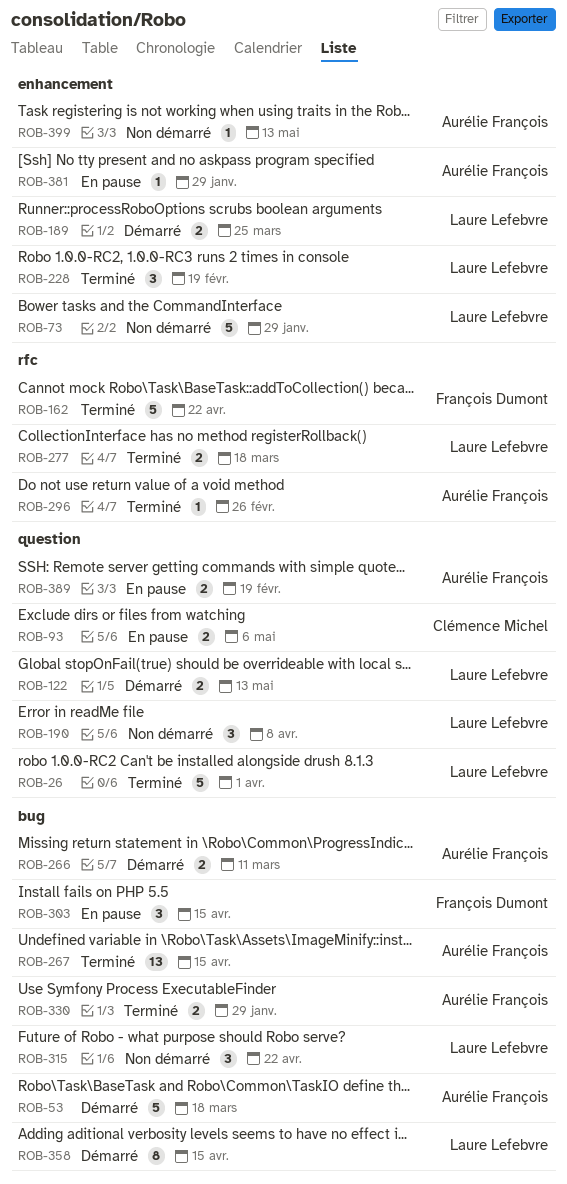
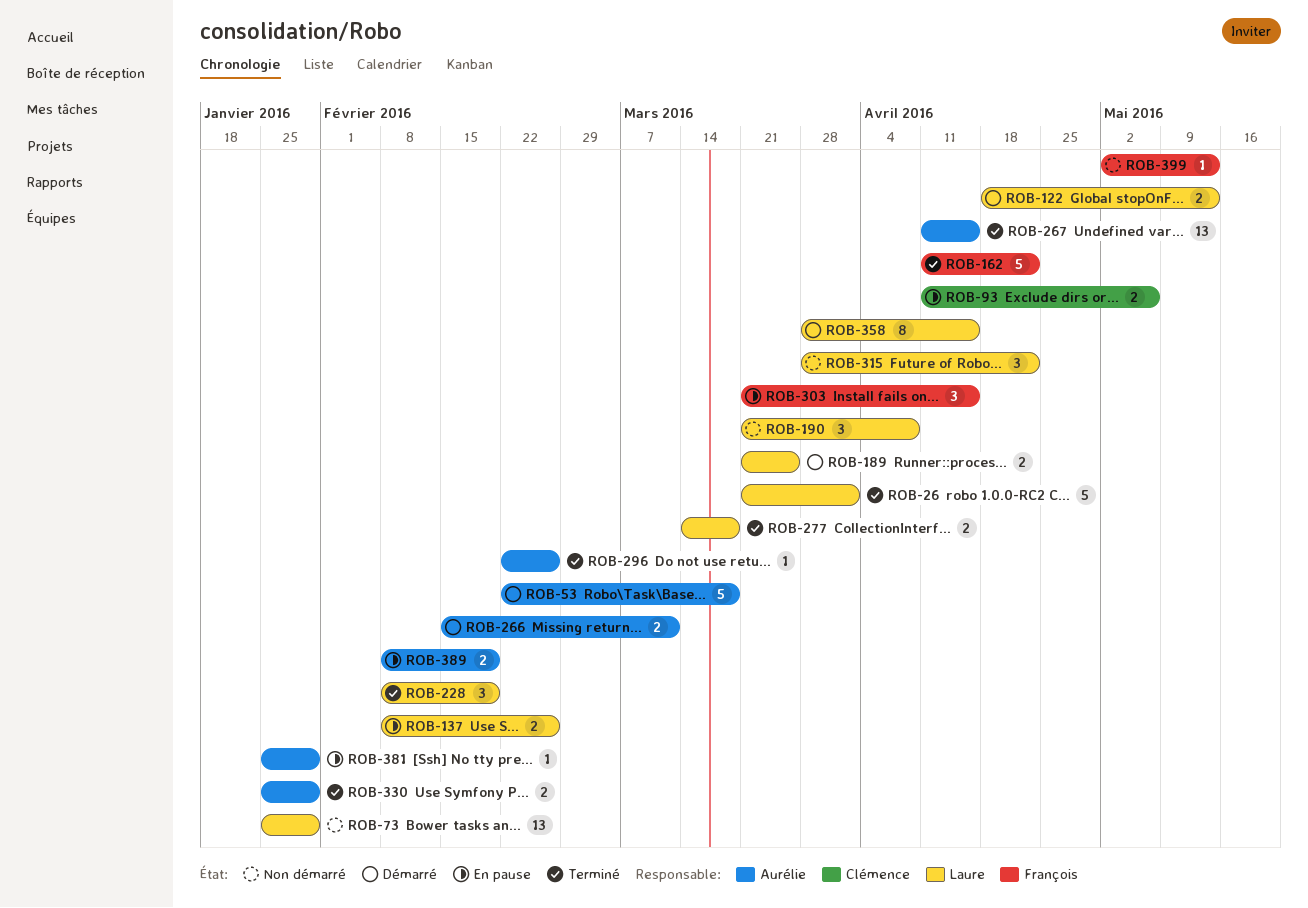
ROB-73, estimate: 5 -> 13
ROB-137: none -> present
ROB-399, owner: Aurélie François -> François Dumont

